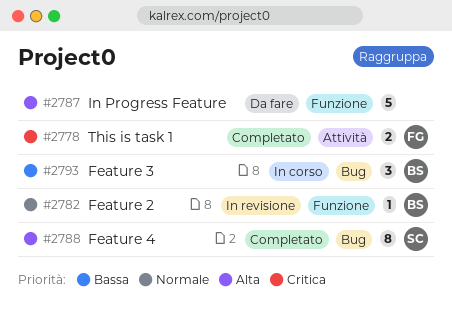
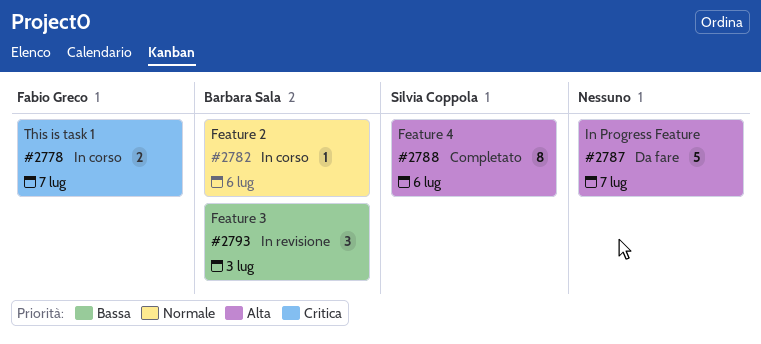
#2778, status: Completato -> In corso
#2782, status: In revisione -> In corso
#2793, status: In corso -> In revisione

